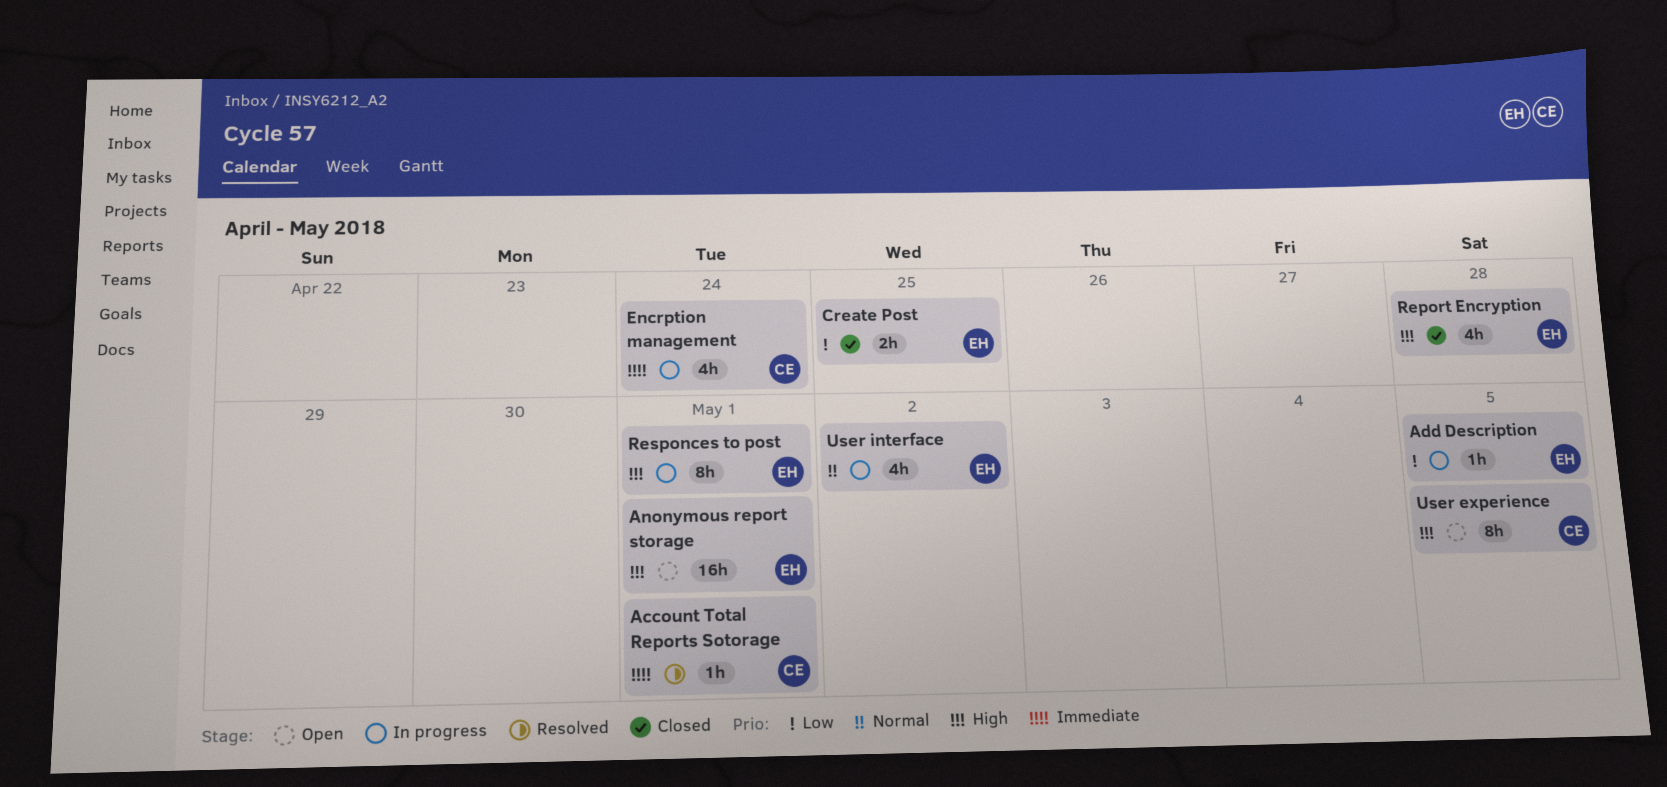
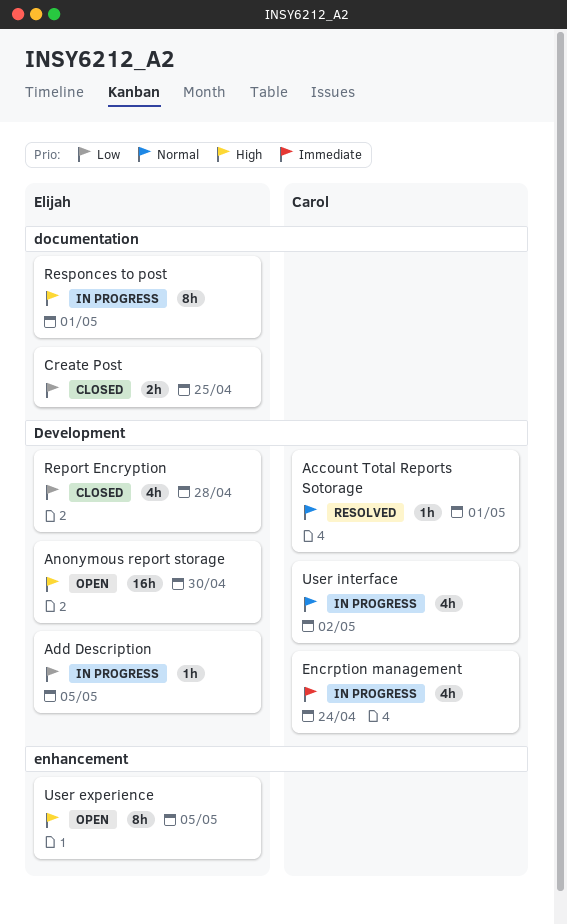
Account Total Reports Sotorage, priority: Immediate -> Normal
Anonymous report storage, due: May 1 -> Apr 30
Report Encryption, priority: High -> Low
User experience, owner: Carol -> Elijah
User interface, owner: Elijah -> Carol

